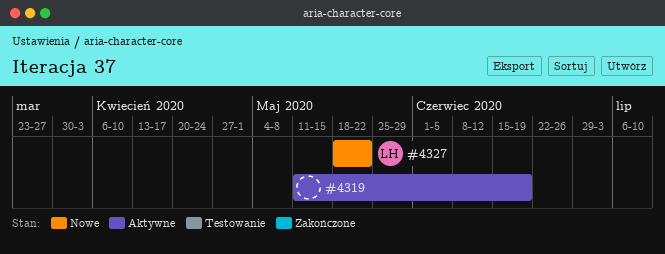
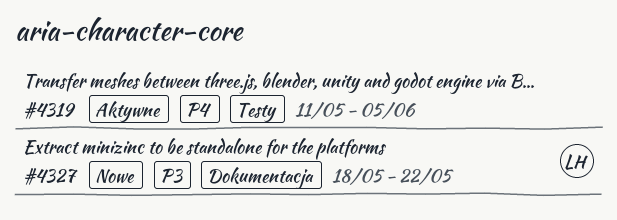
#4319, due: Jun 19 -> Jun 5

